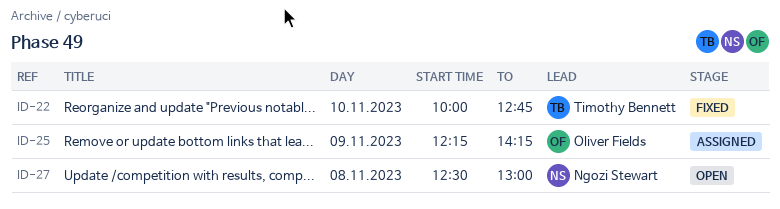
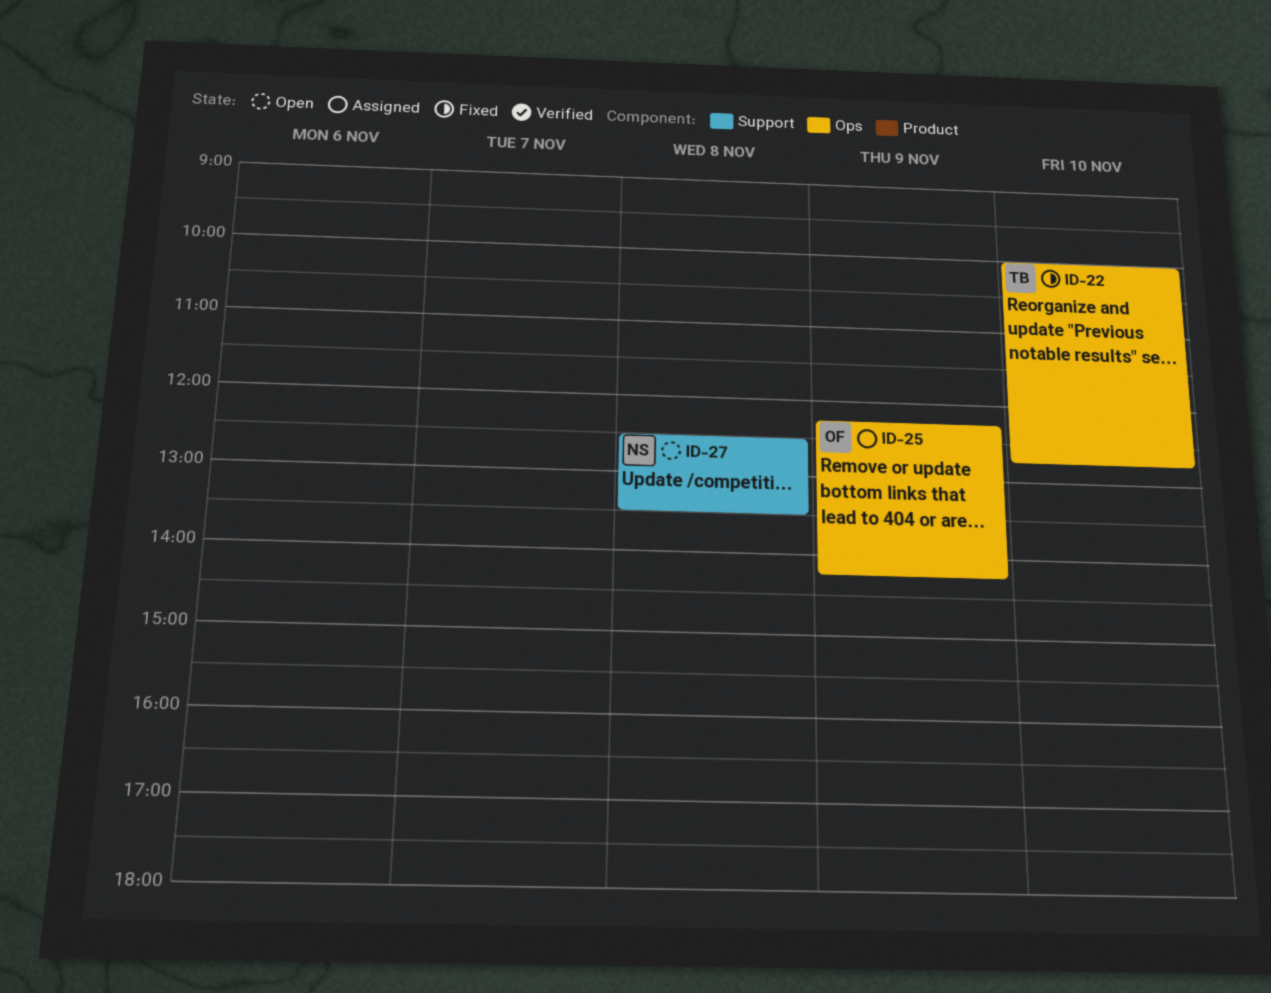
ID-27, ends: 13:00 -> 13:30

